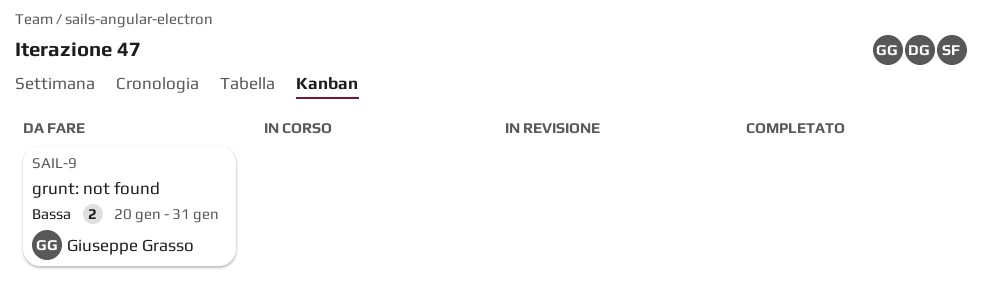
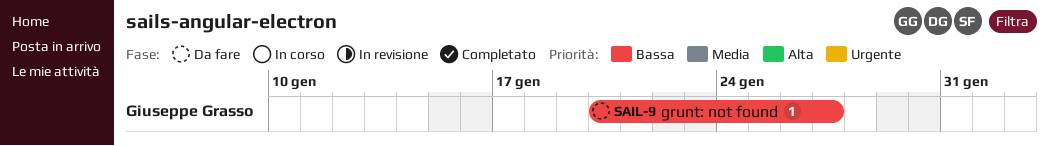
SAIL-9, estimate: 2 -> 1
SAIL-9, due: Jan 31 -> Jan 27

